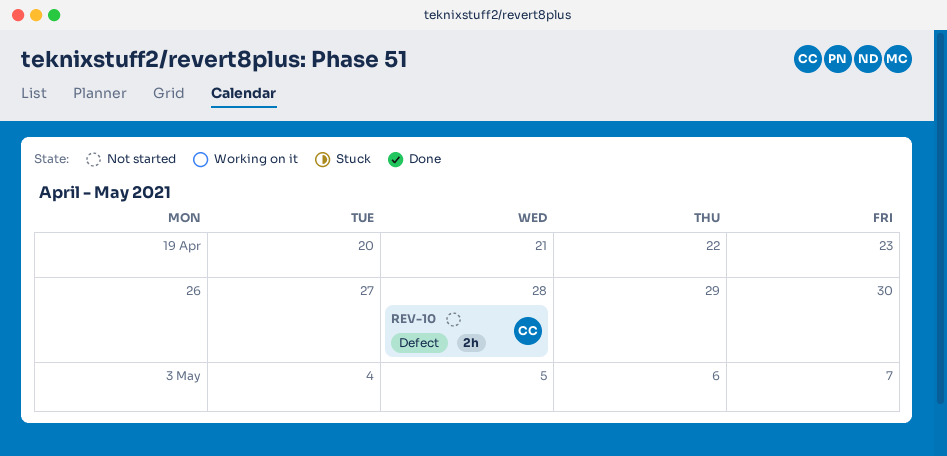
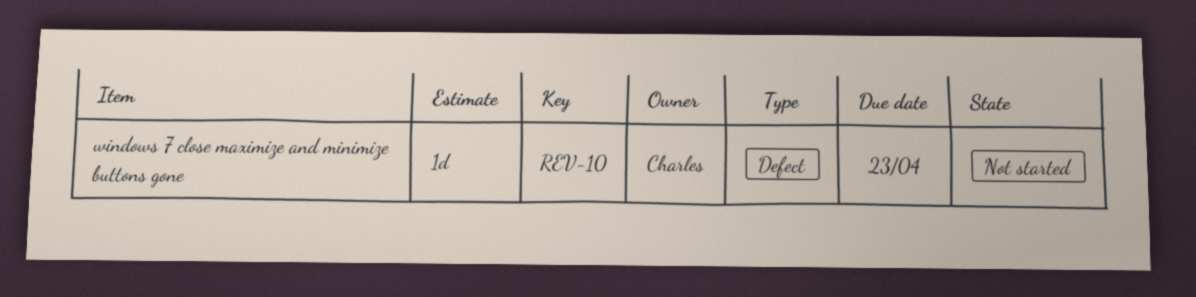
REV-10, estimate: 2h -> 1d
REV-10, due: Apr 28 -> Apr 23

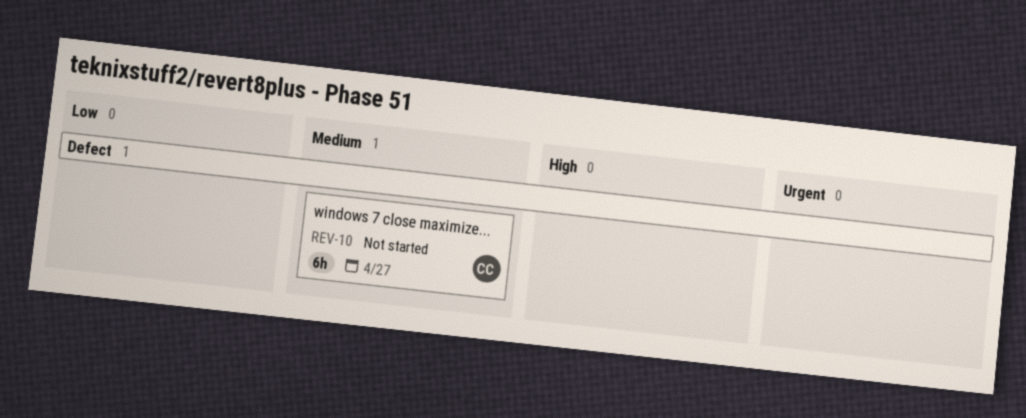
REV-10, estimate: 1d -> 6h
REV-10, due: Apr 23 -> Apr 27

